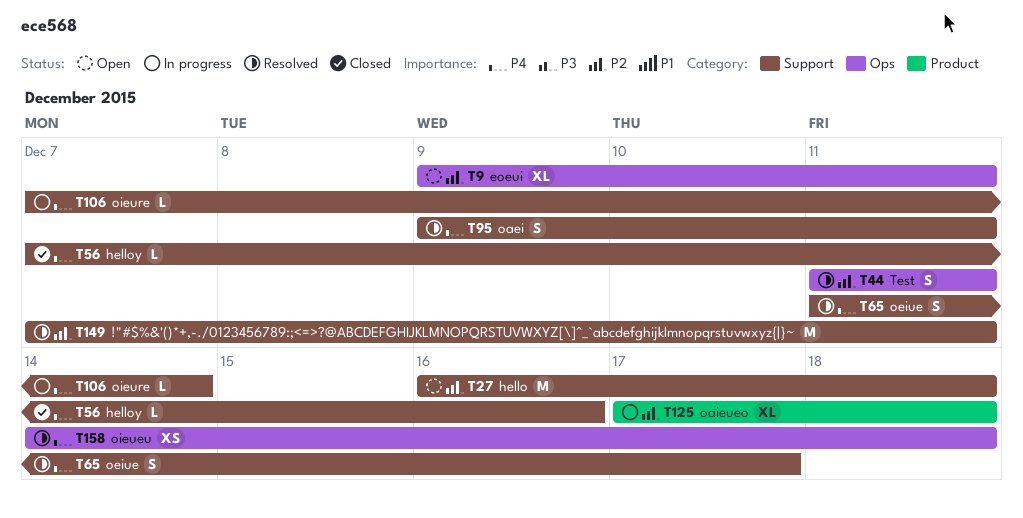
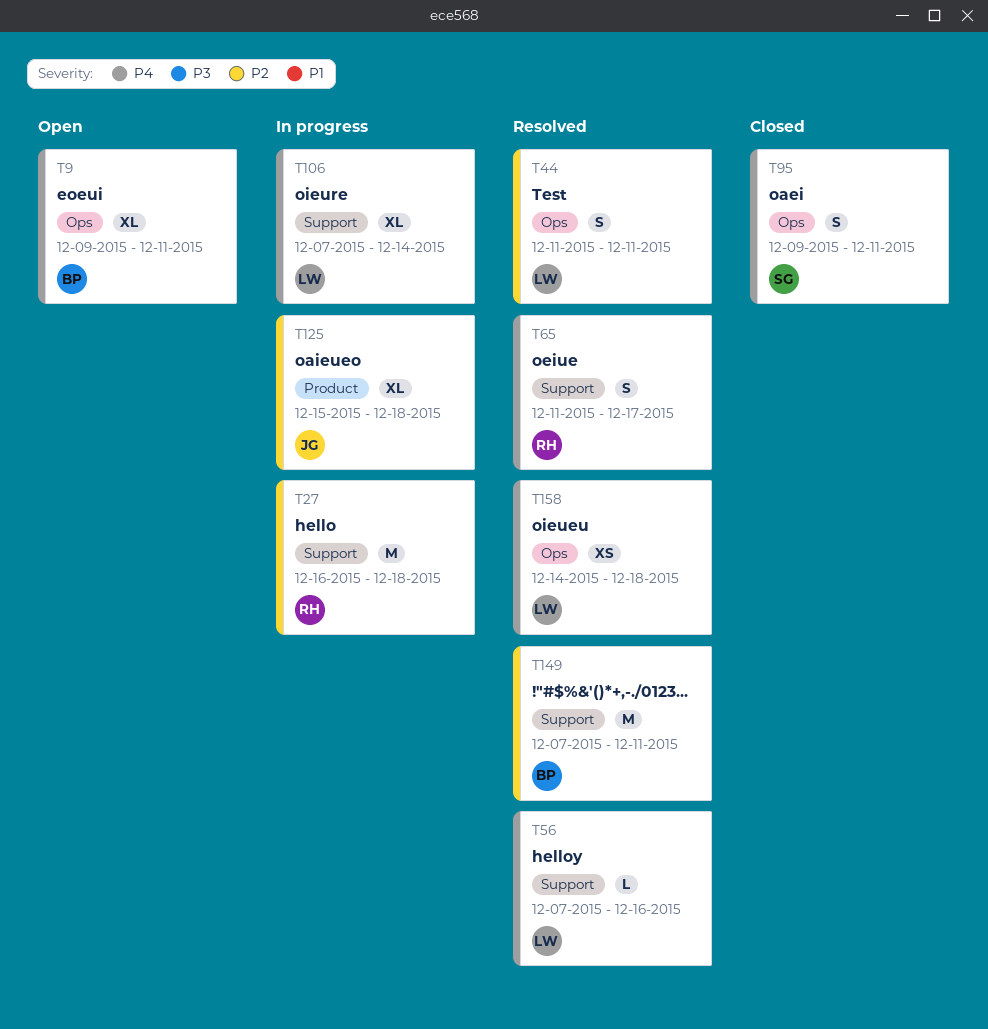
T9, priority: P2 -> P4
T27, status: Open -> In progress
T56, status: Closed -> Resolved
T95, status: Resolved -> Closed
T95, label: Support -> Ops
T106, estimate: L -> XL
T125, start: Dec 17 -> Dec 15

